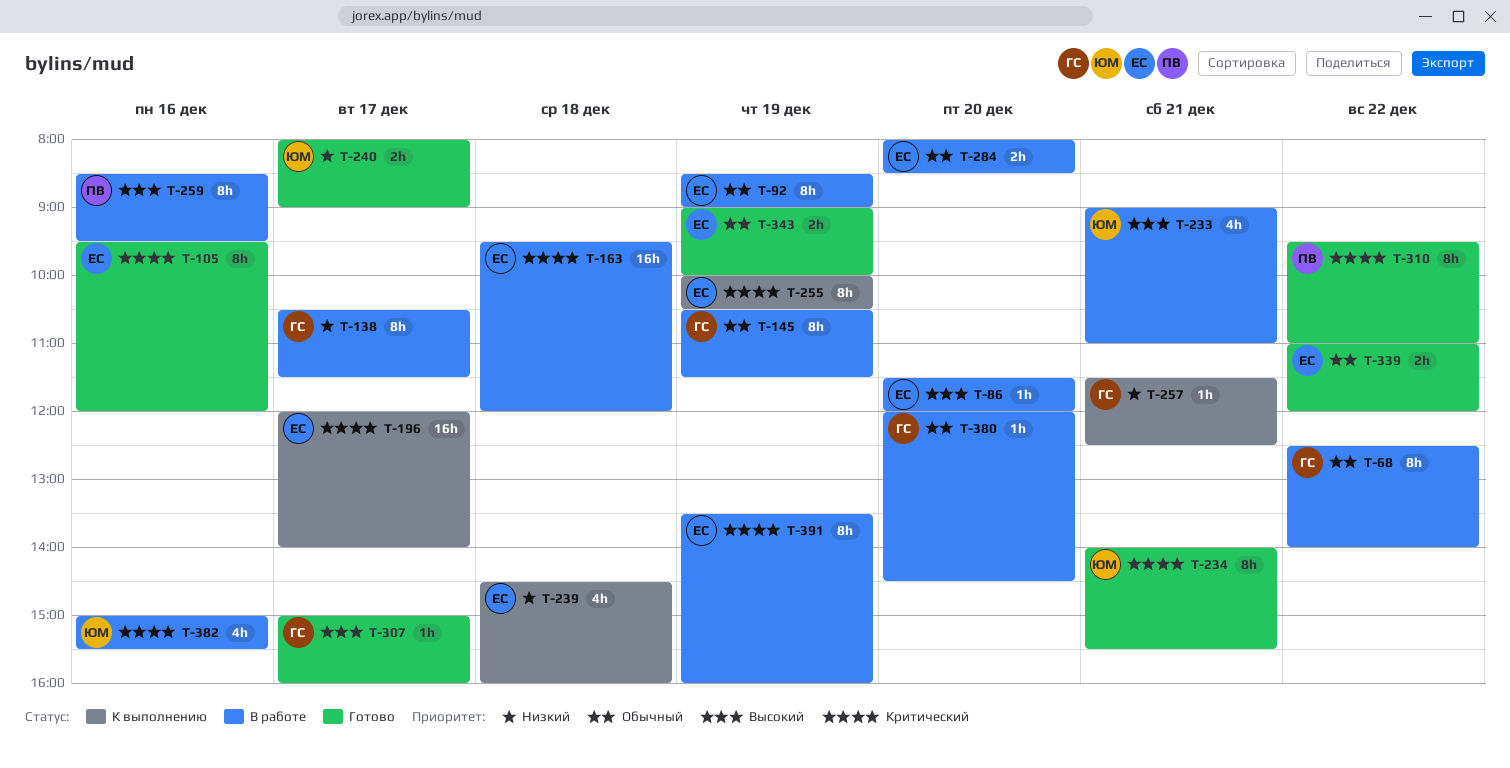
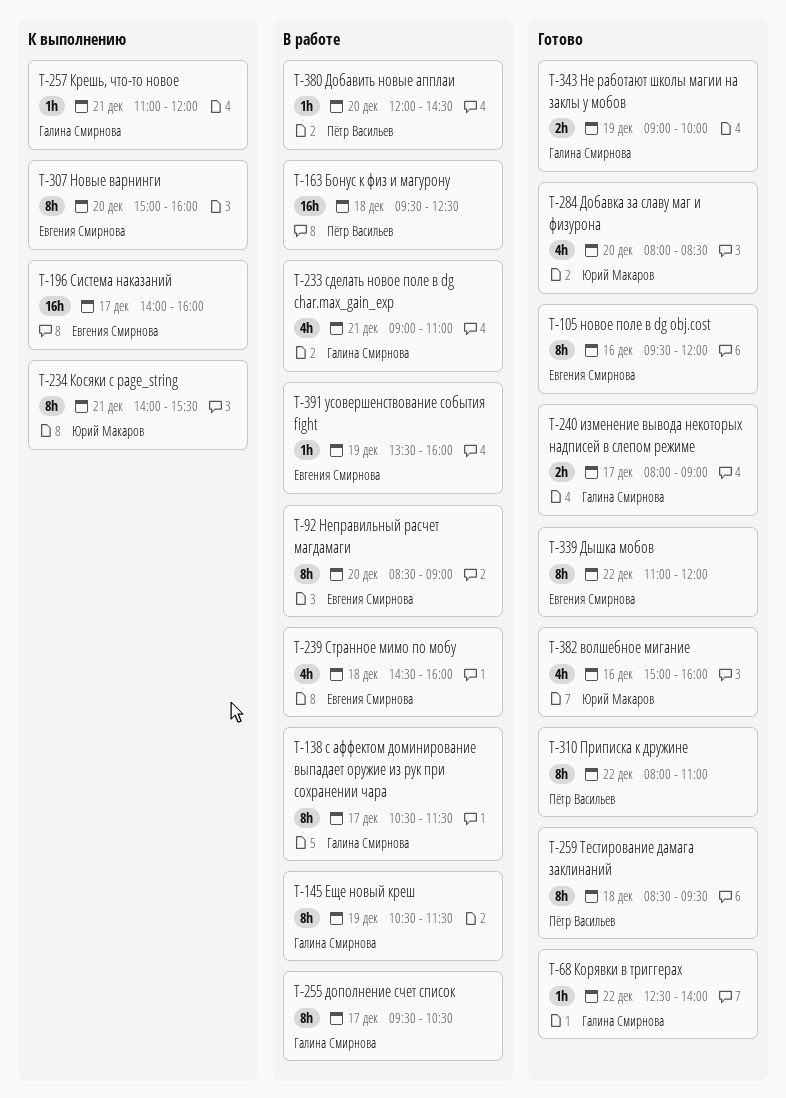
T-68, status: В работе -> Готово
T-68, estimate: 8h -> 1h
T-86: present -> none
T-92, day: Dec 19 -> Dec 20
T-163, owner: Евгения Смирнова -> Пётр Васильев
T-163, ends: 12:00 -> 12:30
T-196, begins: 12:00 -> 14:00
T-196, ends: 14:00 -> 16:00
T-233, owner: Юрий Макаров -> Галина Смирнова
T-234, status: Готово -> К выполнению
T-239, status: К выполнению -> В работе
T-240, owner: Юрий Макаров -> Галина Смирнова
T-255, status: К выполнению -> В работе
T-255, owner: Евгения Смирнова -> Галина Смирнова
T-255, day: Dec 19 -> Dec 17
T-255, begins: 10:00 -> 09:30
T-257, begins: 11:30 -> 11:00
T-257, ends: 12:30 -> 12:00
T-259, status: В работе -> Готово
T-259, day: Dec 16 -> Dec 18
T-284, status: В работе -> Готово
T-284, owner: Евгения Смирнова -> Юрий Макаров
T-284, estimate: 2h -> 4h
T-307, status: Готово -> К выполнению
T-307, owner: Галина Смирнова -> Евгения Смирнова
T-307, estimate: 1h -> 8h
T-307, day: Dec 17 -> Dec 20
T-310, begins: 09:30 -> 08:00
T-339, estimate: 2h -> 8h
T-343, owner: Евгения Смирнова -> Галина Смирнова
T-380, owner: Галина Смирнова -> Пётр Васильев
T-382, status: В работе -> Готово
T-382, ends: 15:30 -> 16:00
T-391, estimate: 8h -> 1h

